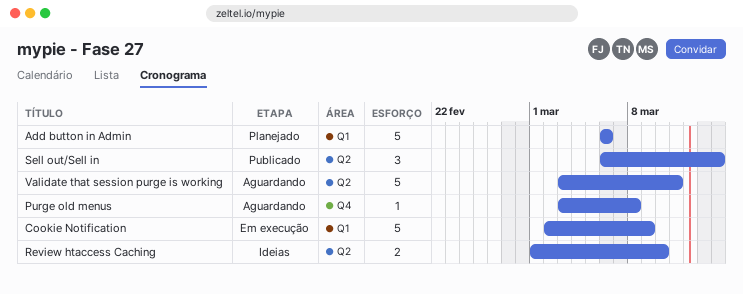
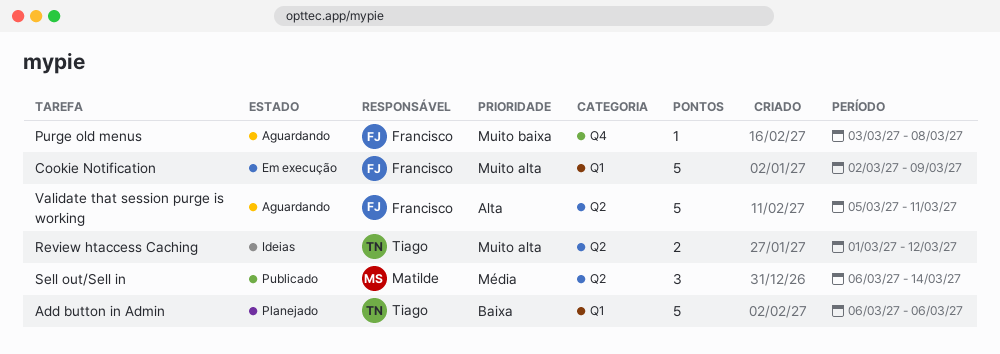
Review htaccess Caching, due: Mar 10 -> Mar 12
Validate that session purge is working, start: Mar 3 -> Mar 5

